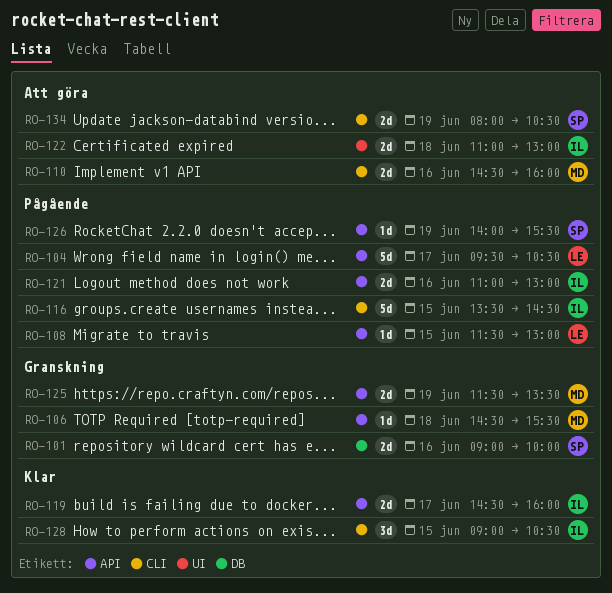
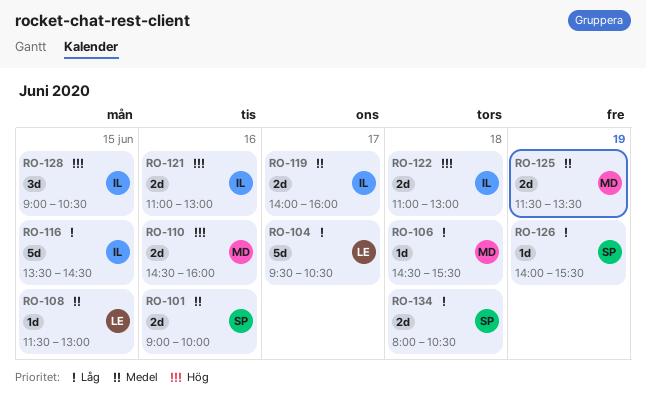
RO-119, begins: 14:30 -> 14:00
RO-134, day: Jun 19 -> Jun 18

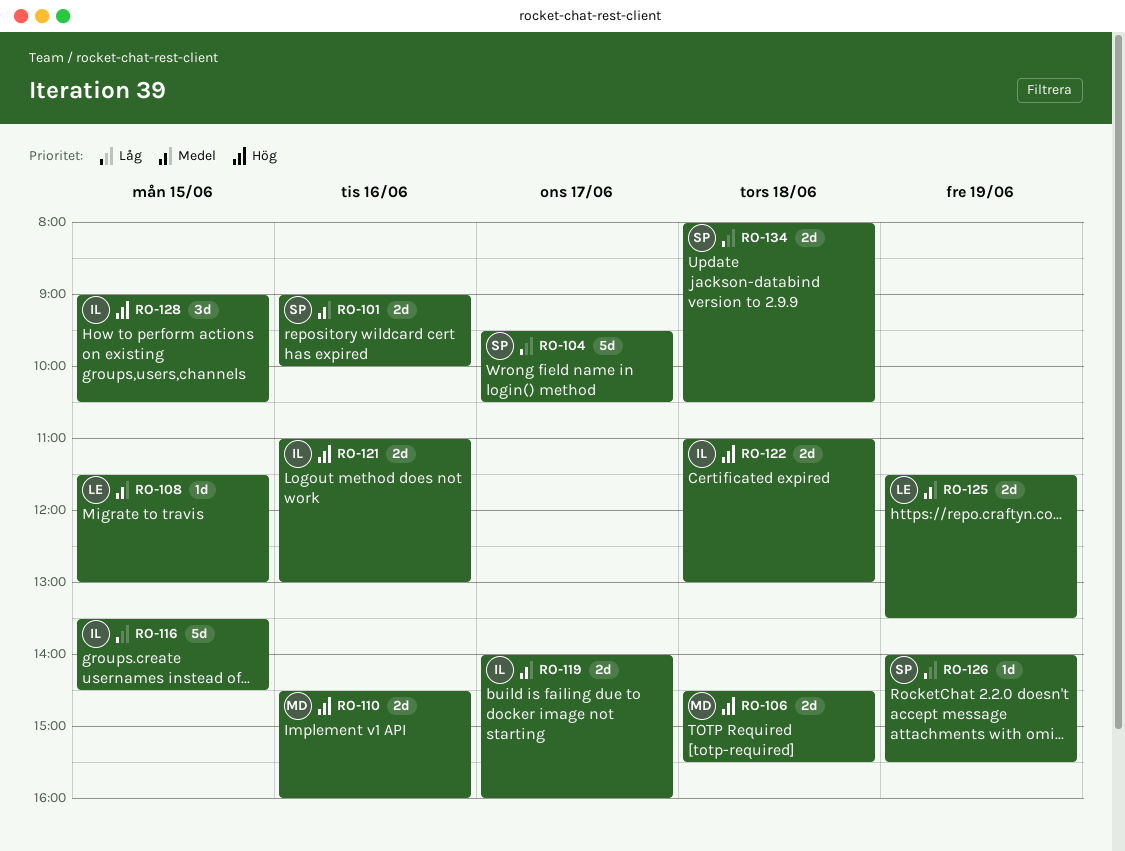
RO-104, owner: LE -> SP
RO-106, priority: Låg -> Hög
RO-106, estimate: 1d -> 2d
RO-125, owner: MD -> LE

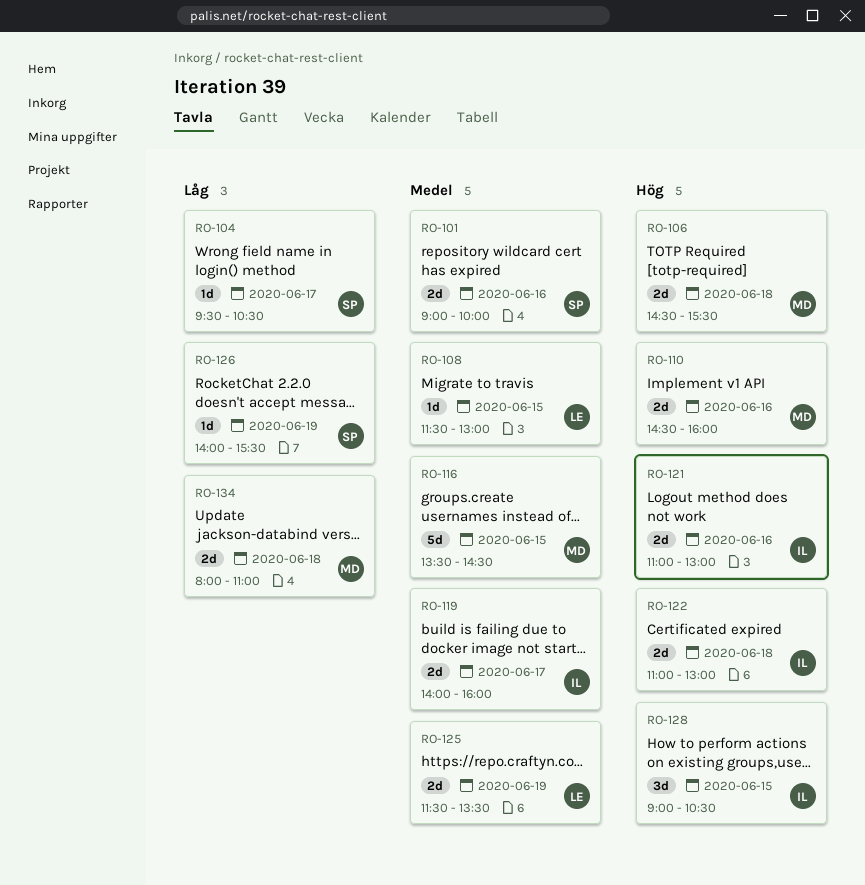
RO-104, estimate: 5d -> 1d
RO-116, owner: IL -> MD
RO-116, priority: Låg -> Medel
RO-134, owner: SP -> MD
RO-134, ends: 10:30 -> 11:00

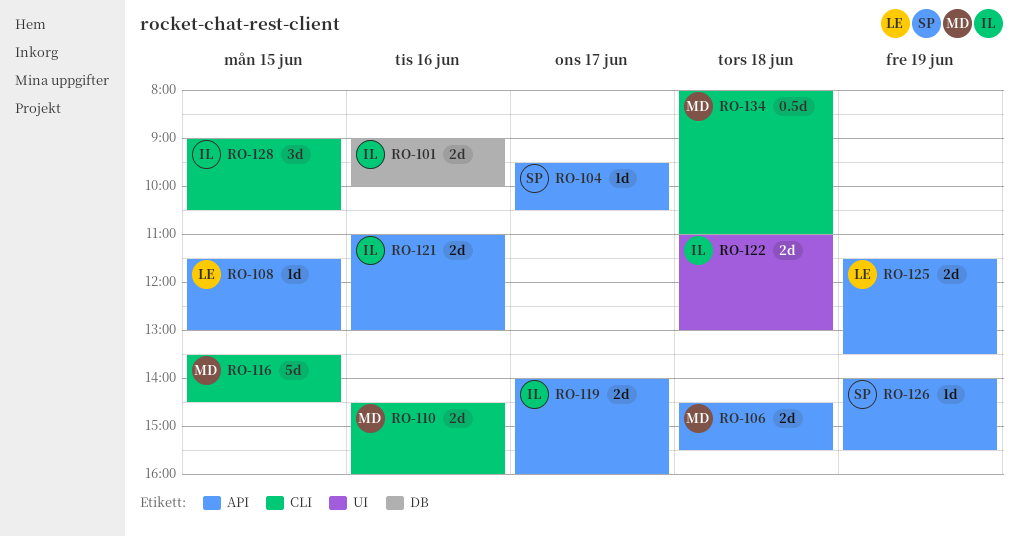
RO-101, owner: SP -> IL
RO-134, estimate: 2d -> 0.5d

